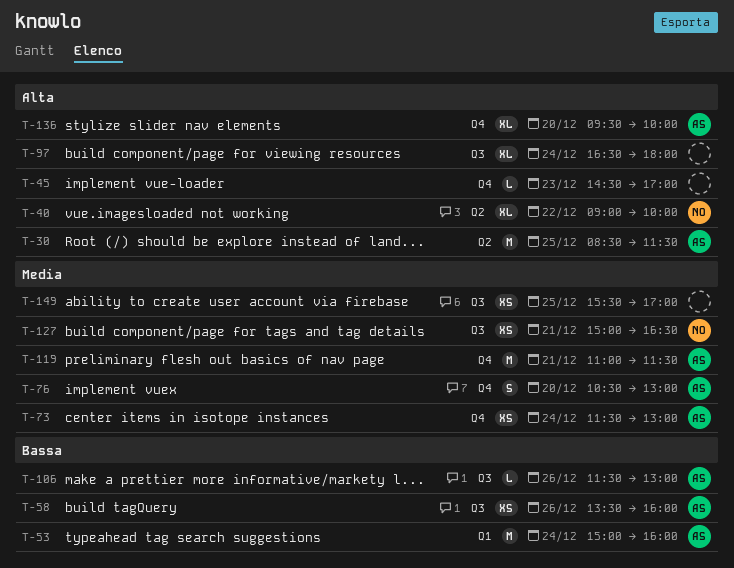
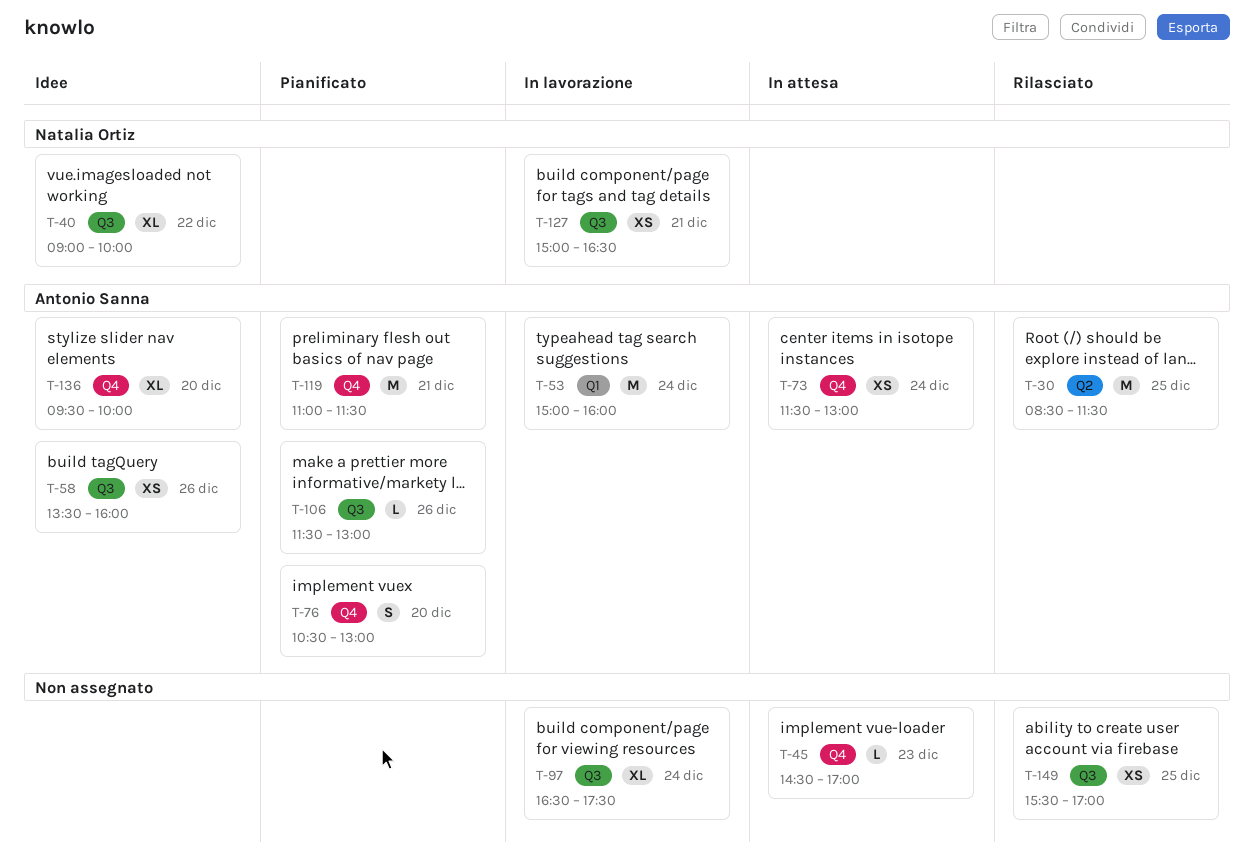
T-40, label: Q2 -> Q3
T-97, ends: 18:00 -> 17:30

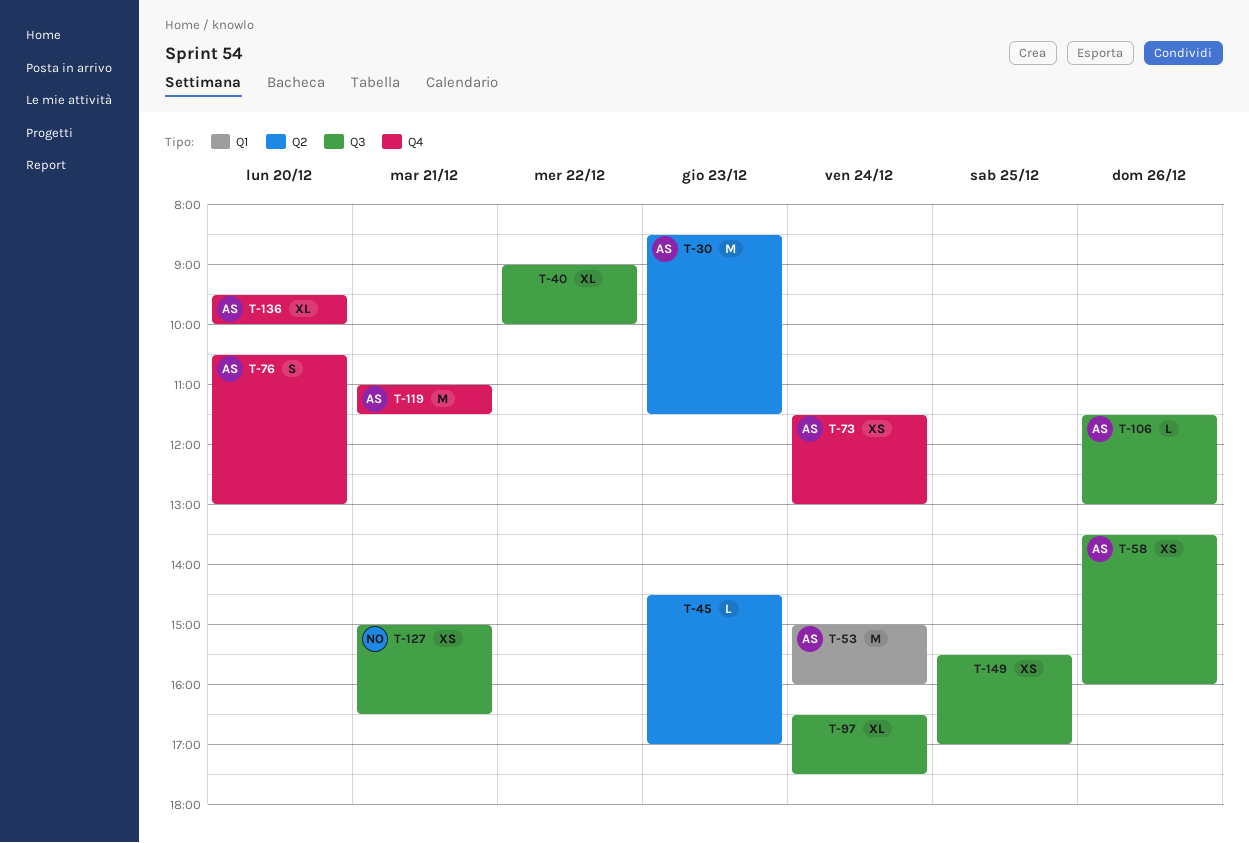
T-30, day: Dec 25 -> Dec 23
T-40, owner: Natalia Ortiz -> none
T-45, label: Q4 -> Q2

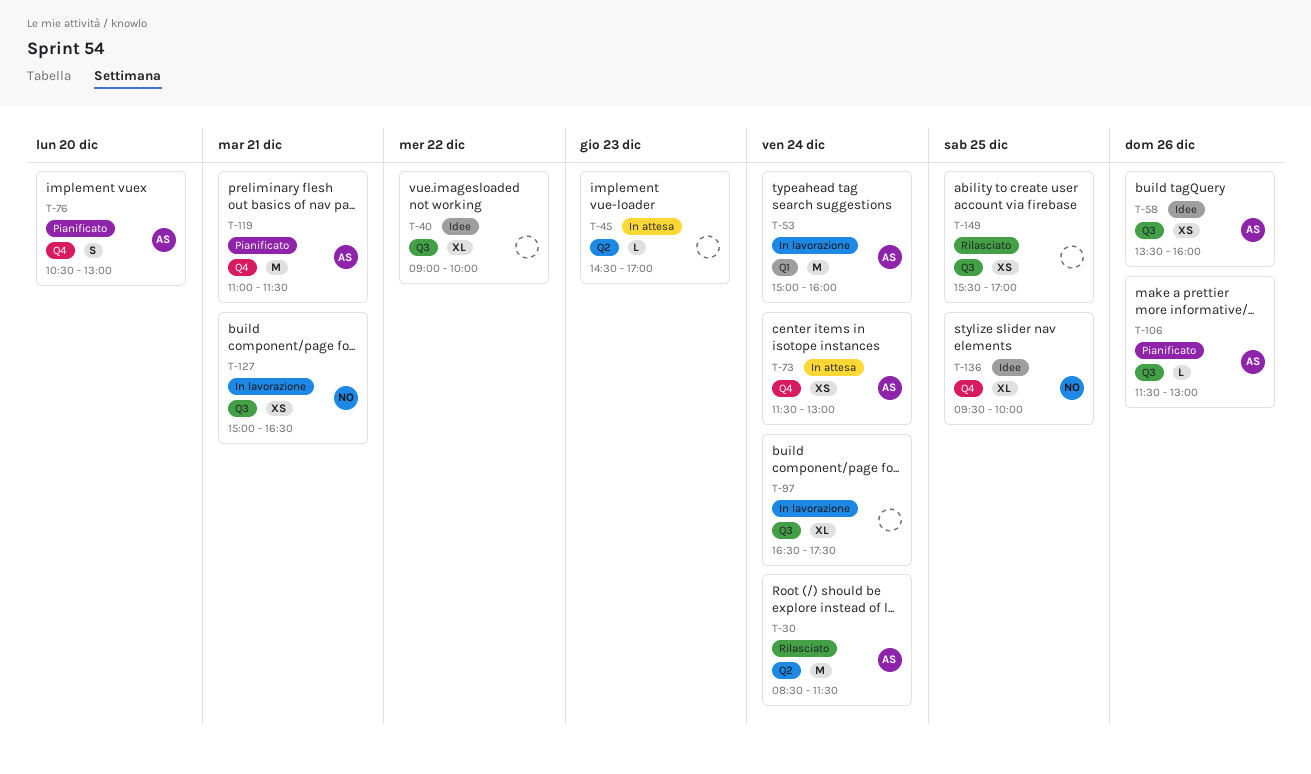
T-30, day: Dec 23 -> Dec 24
T-136, owner: AS -> NO
T-136, day: Dec 20 -> Dec 25

